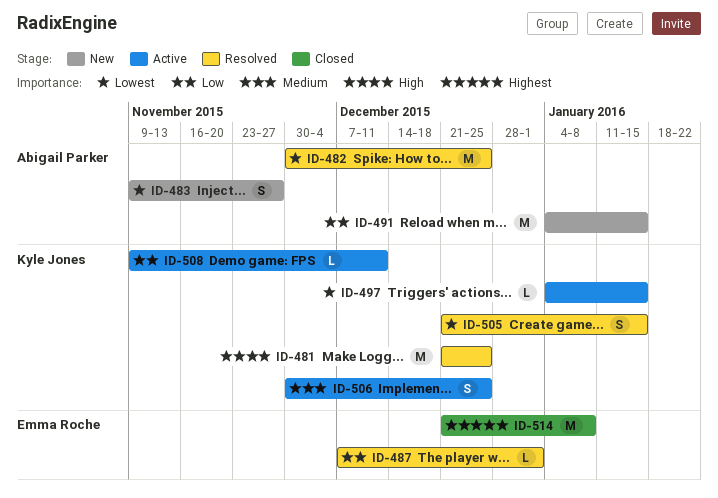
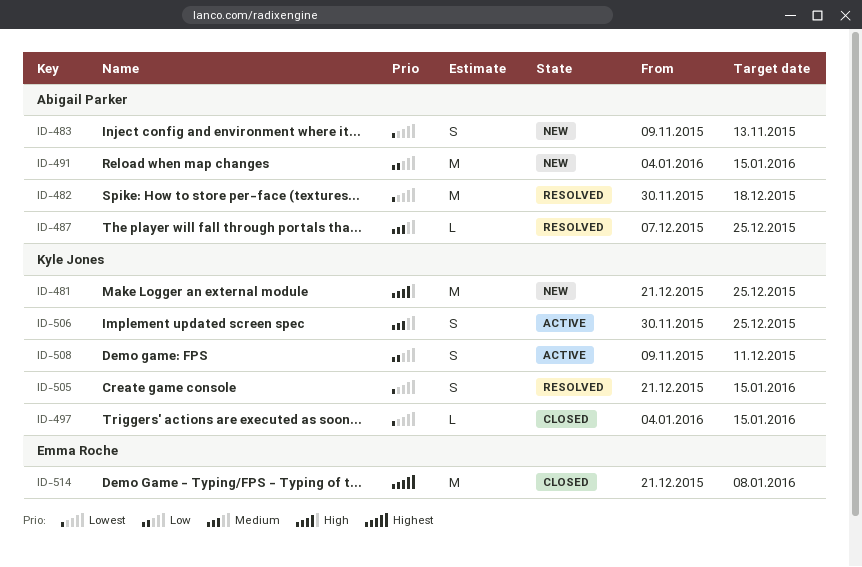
ID-481, status: Resolved -> New
ID-482, due: Dec 25 -> Dec 18
ID-483, due: Nov 27 -> Nov 13
ID-487, owner: Emma Roche -> Abigail Parker
ID-487, priority: Low -> Medium
ID-487, due: Jan 1 -> Dec 25
ID-497, status: Active -> Closed
ID-508, estimate: L -> S

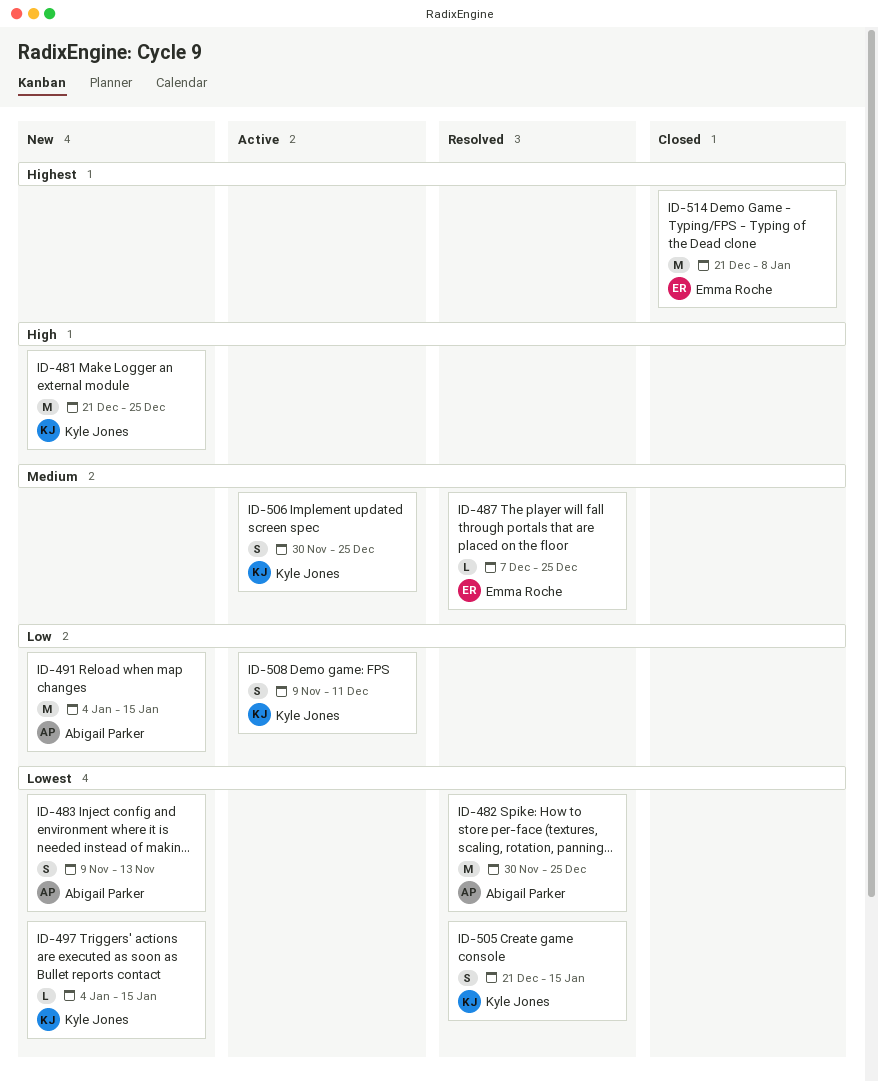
ID-482, due: Dec 18 -> Dec 25
ID-487, owner: Abigail Parker -> Emma Roche
ID-497, status: Closed -> New

